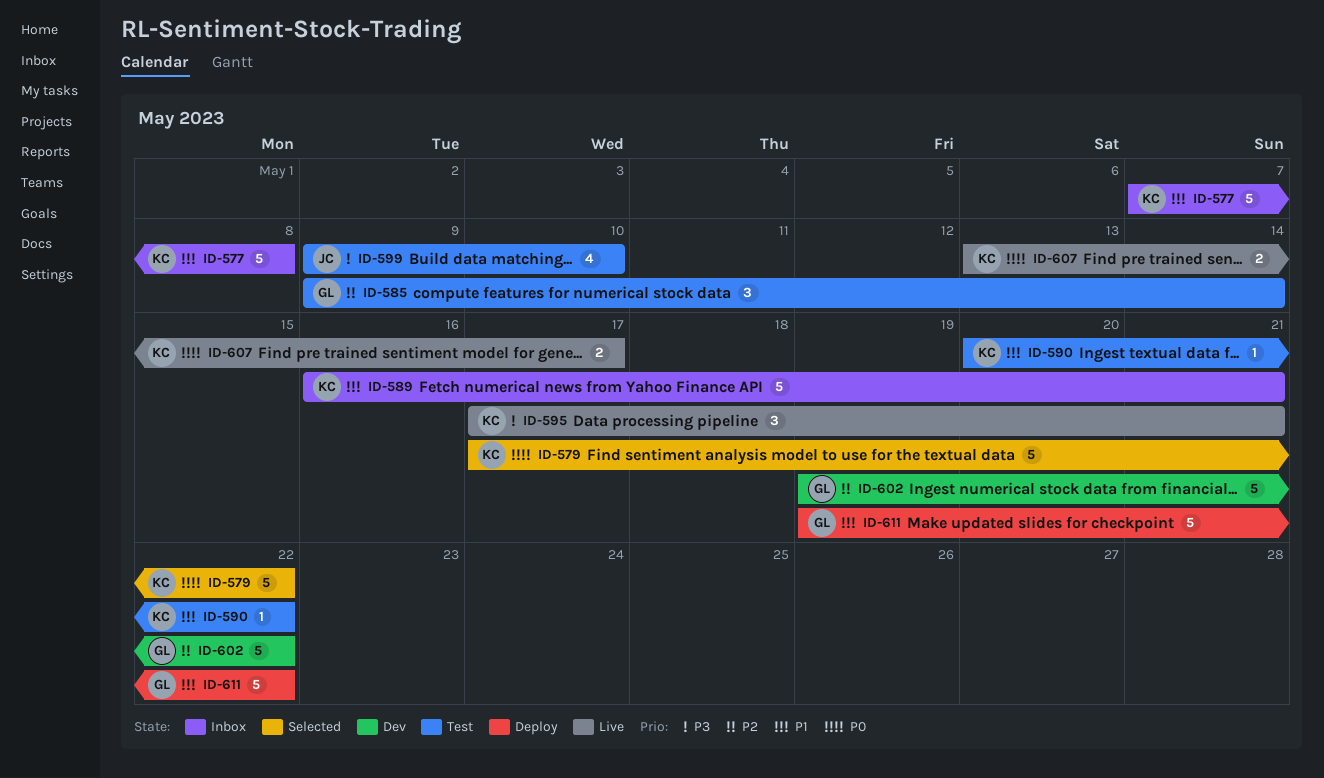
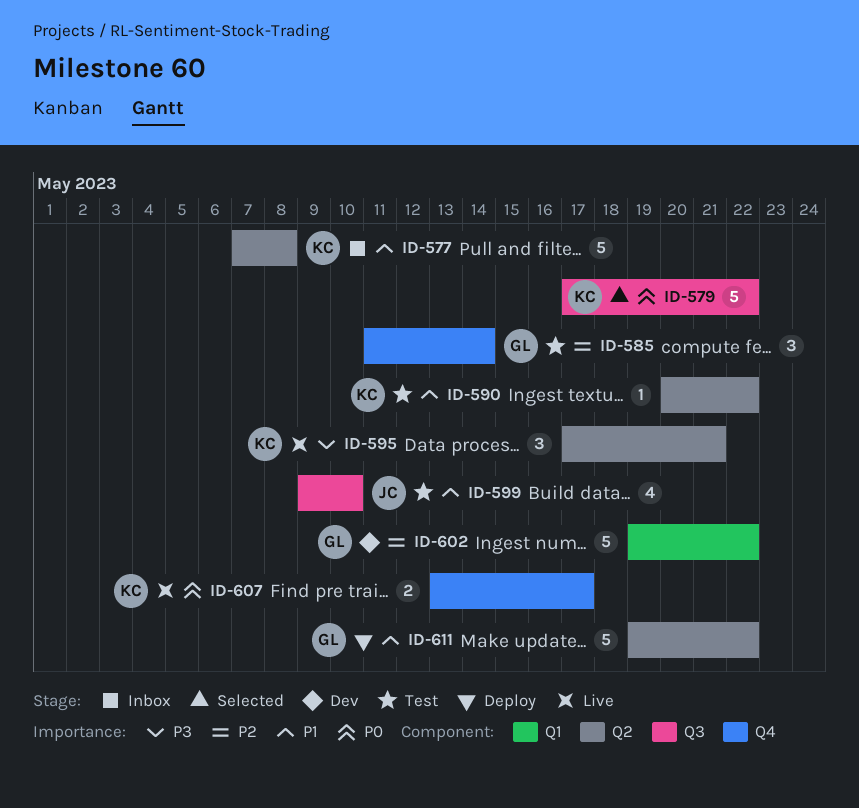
ID-585, start: May 9 -> May 11
ID-589: present -> none
ID-599, priority: P3 -> P1

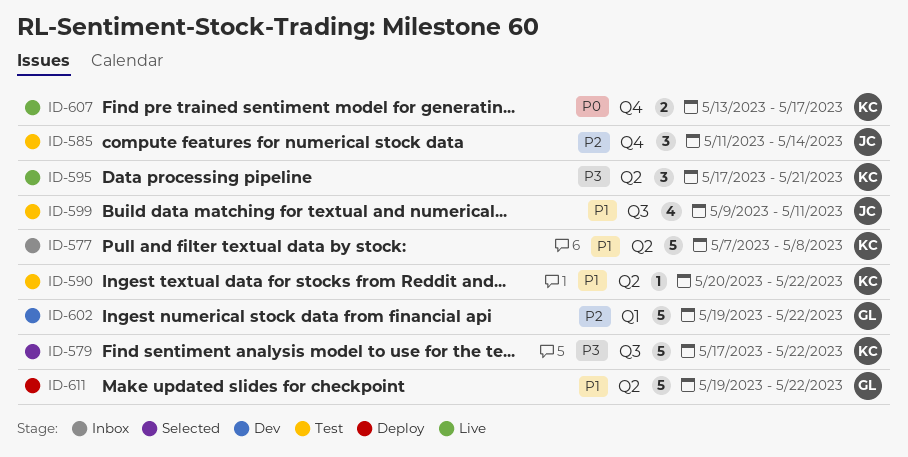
ID-579, priority: P0 -> P3
ID-585, owner: GL -> JC
ID-599, due: May 10 -> May 11

